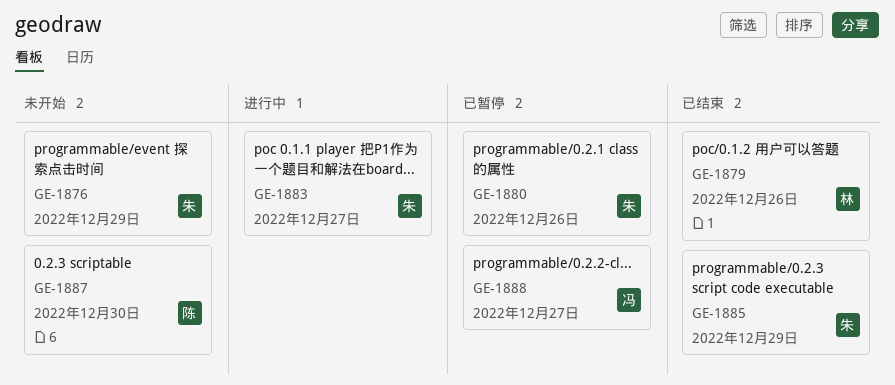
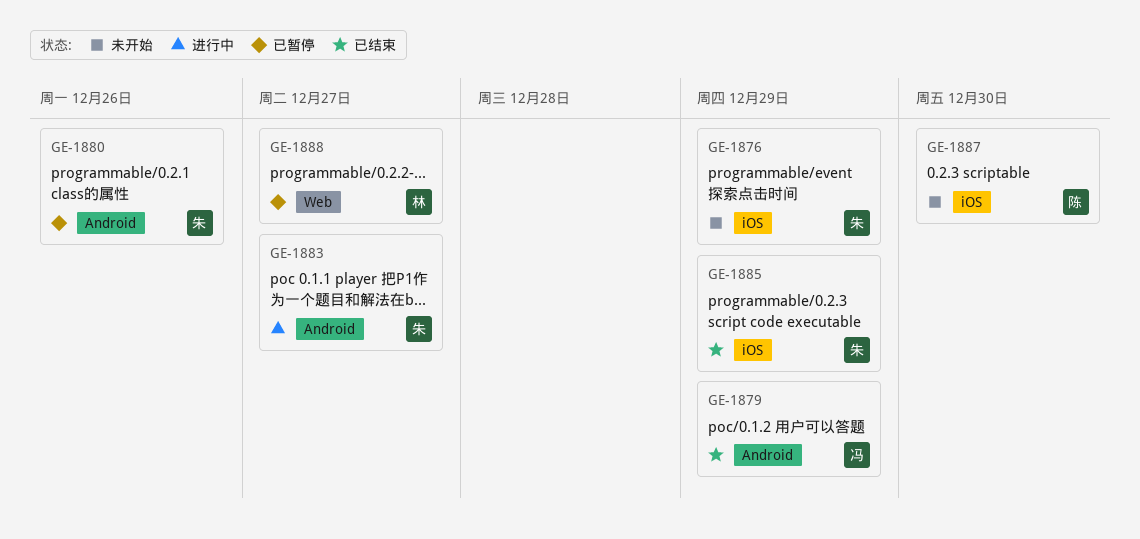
GE-1879, owner: 林 -> 冯
GE-1879, due: Dec 26 -> Dec 29
GE-1888, owner: 冯 -> 林

